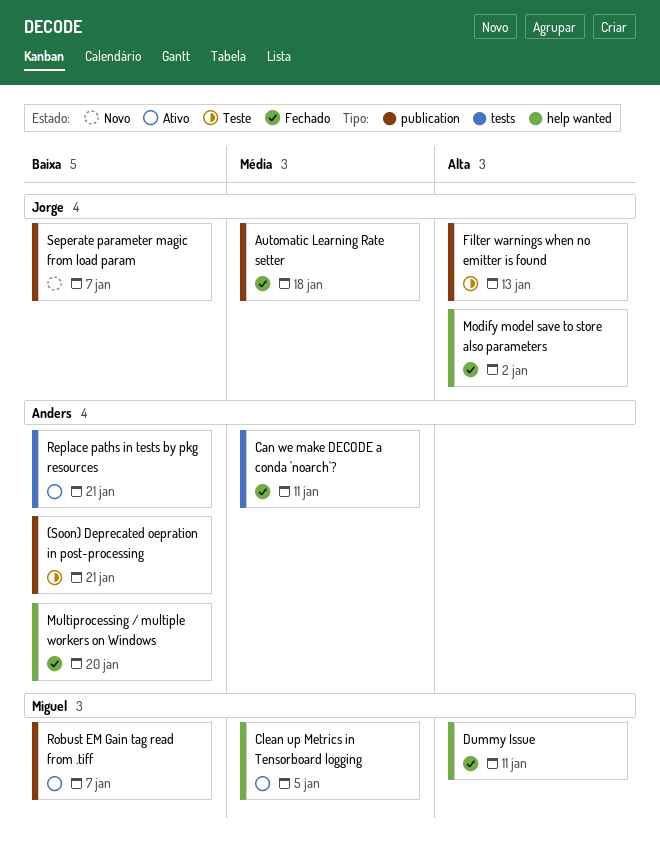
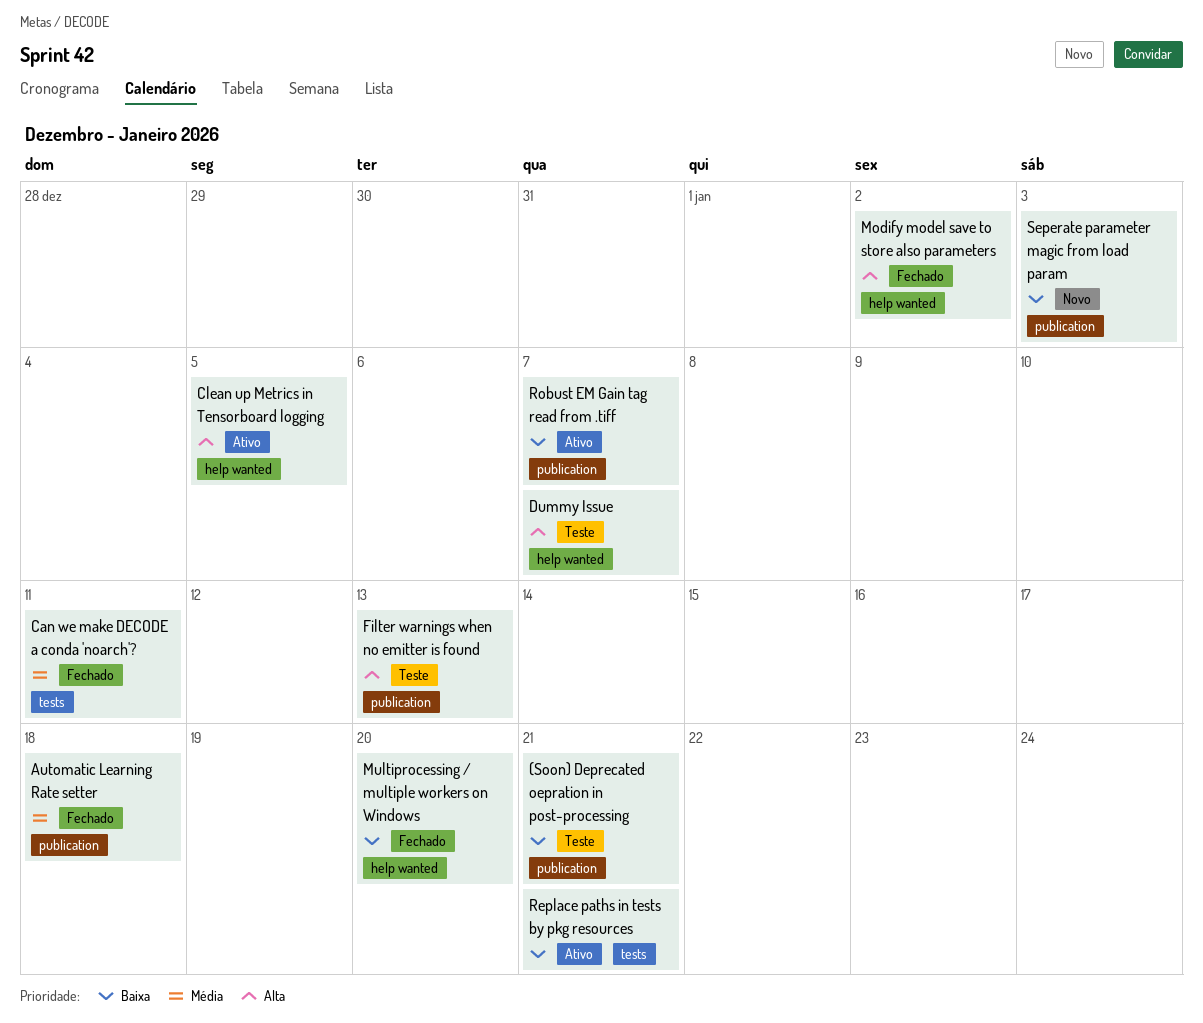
Clean up Metrics in Tensorboard logging, priority: Média -> Alta
Dummy Issue, status: Fechado -> Teste
Dummy Issue, due: Jan 11 -> Jan 7
Seperate parameter magic from load param, due: Jan 7 -> Jan 3

